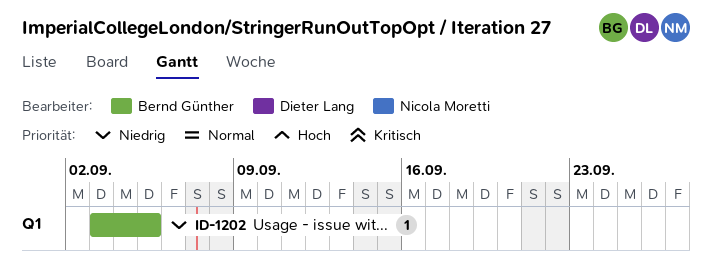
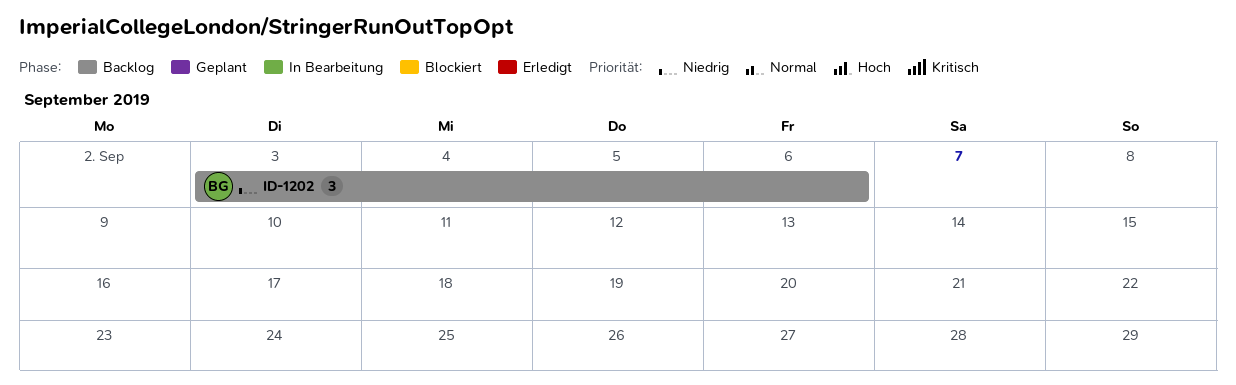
ID-1202, estimate: 1 -> 3
ID-1202, due: Sep 5 -> Sep 6

